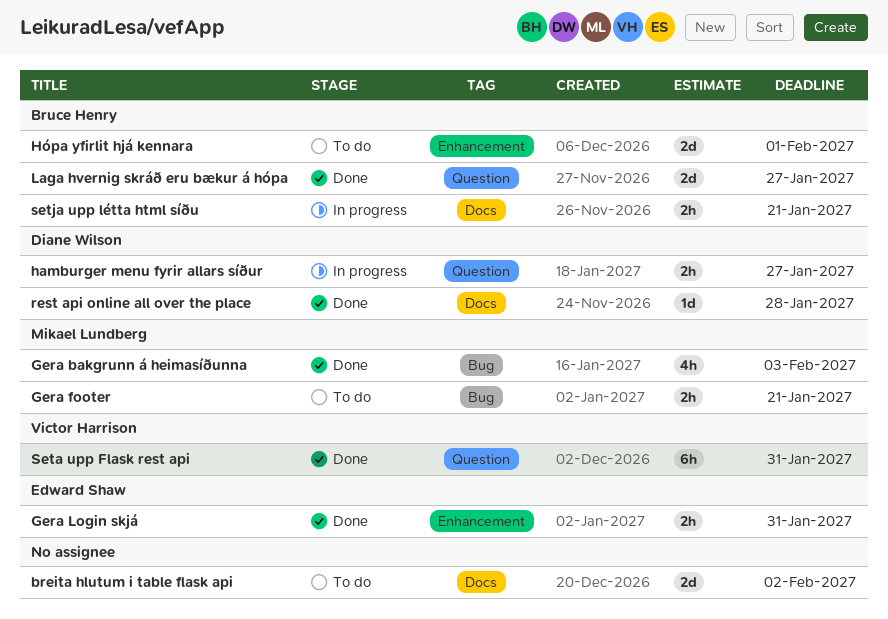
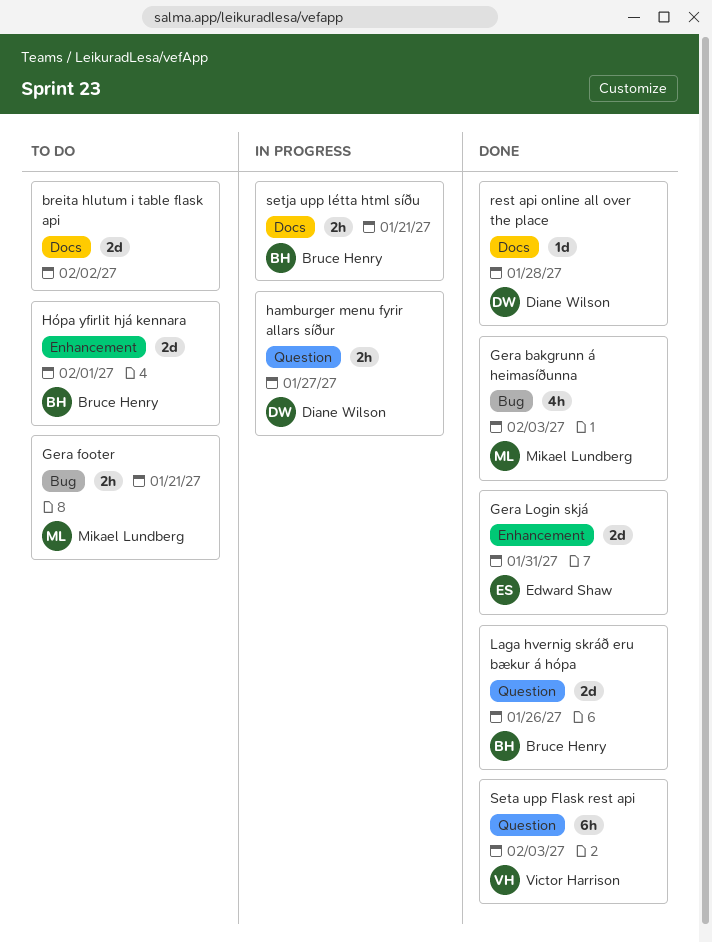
Gera Login skjá, estimate: 2h -> 2d
Laga hvernig skráð eru bækur á hópa, due: Jan 27 -> Jan 26
Seta upp Flask rest api, due: Jan 31 -> Feb 3

